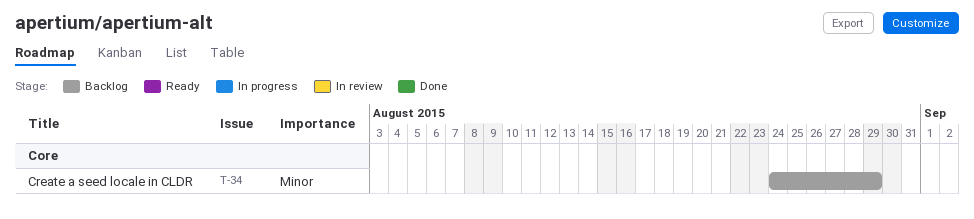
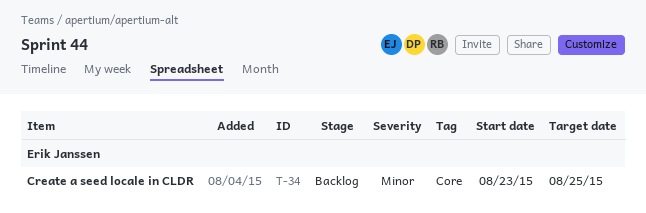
T-34, start: Aug 24 -> Aug 23
T-34, due: Aug 29 -> Aug 25

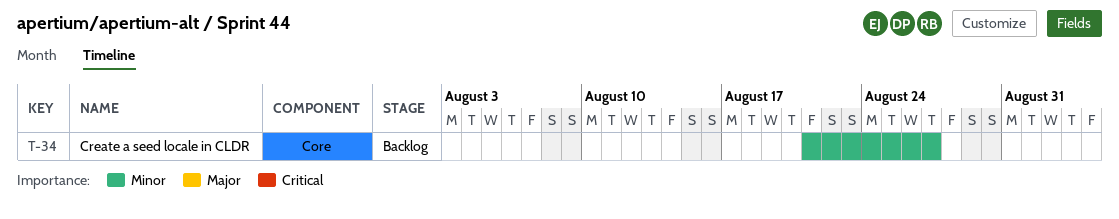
T-34, start: Aug 23 -> Aug 21
T-34, due: Aug 25 -> Aug 27

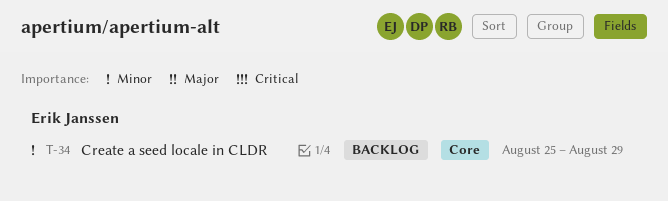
T-34, start: Aug 21 -> Aug 25
T-34, due: Aug 27 -> Aug 29

